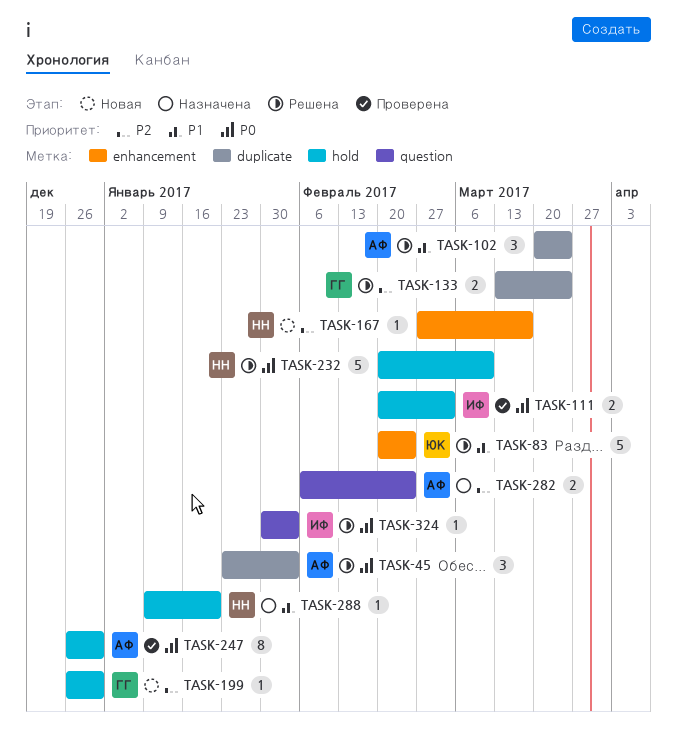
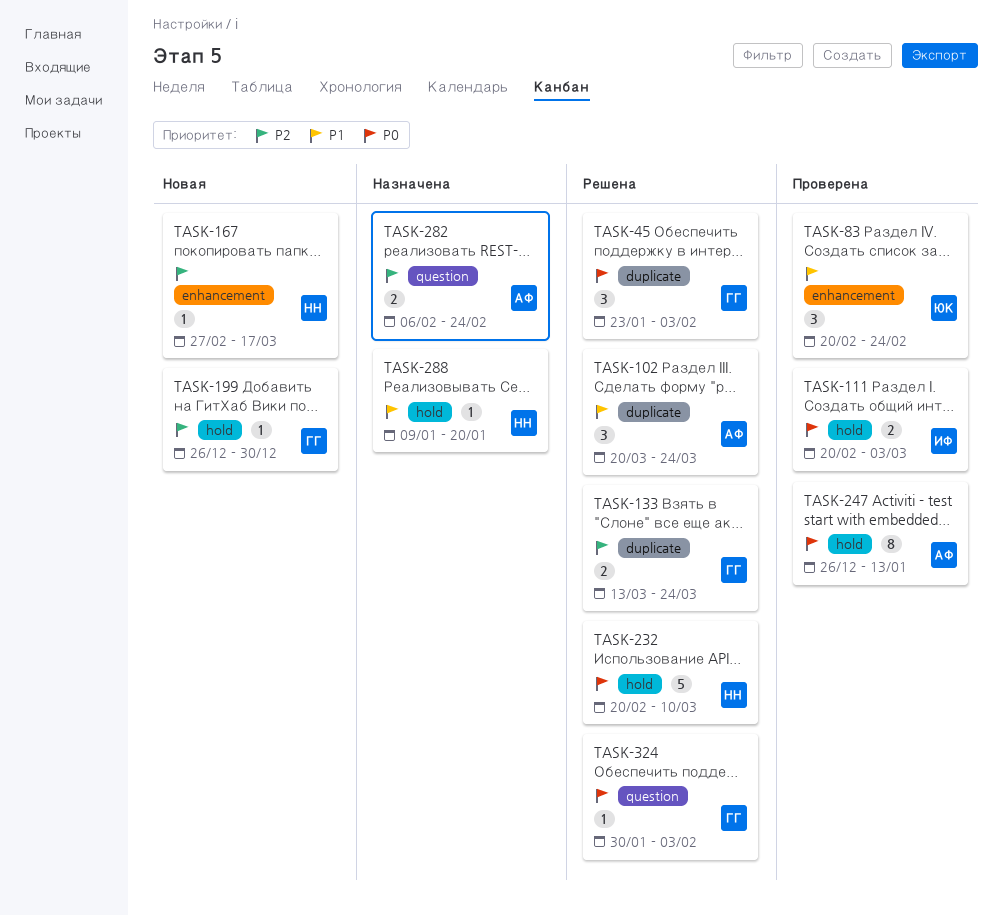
TASK-45, owner: АФ -> ГГ
TASK-83, status: Решена -> Проверена
TASK-83, estimate: 5 -> 3
TASK-247, due: Dec 30 -> Jan 13
TASK-324, owner: ИФ -> ГГ

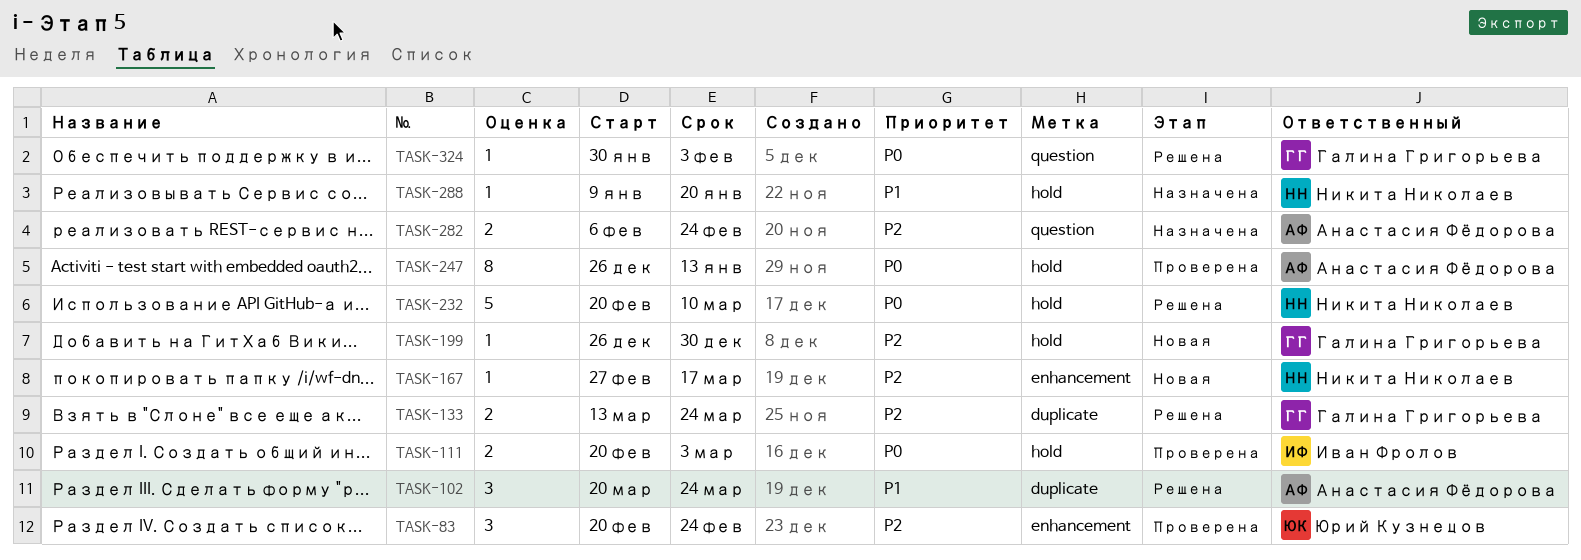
TASK-45: present -> none
TASK-83, priority: P1 -> P2

